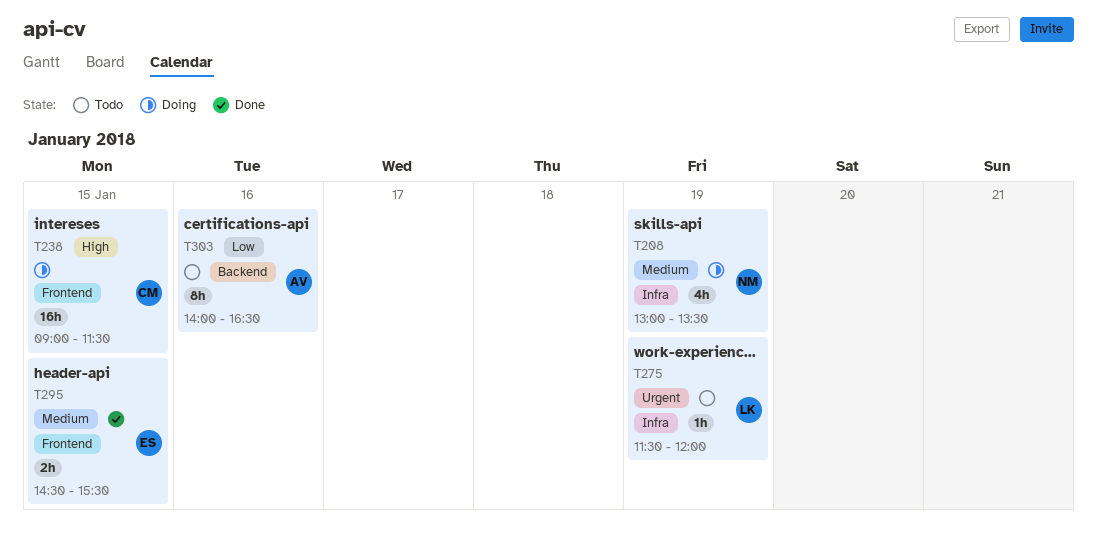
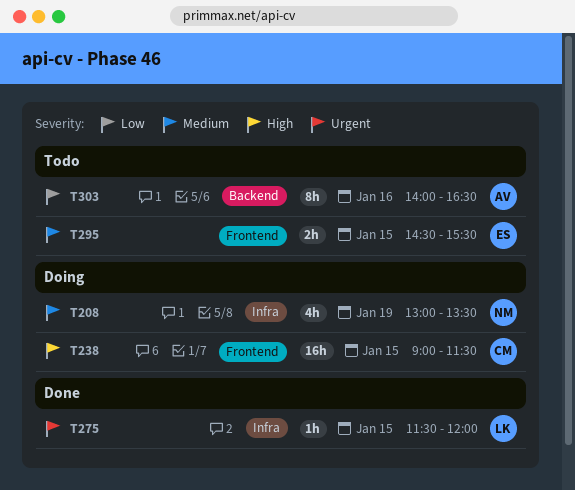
T275, status: Todo -> Done
T275, day: Jan 19 -> Jan 15
T295, status: Done -> Todo

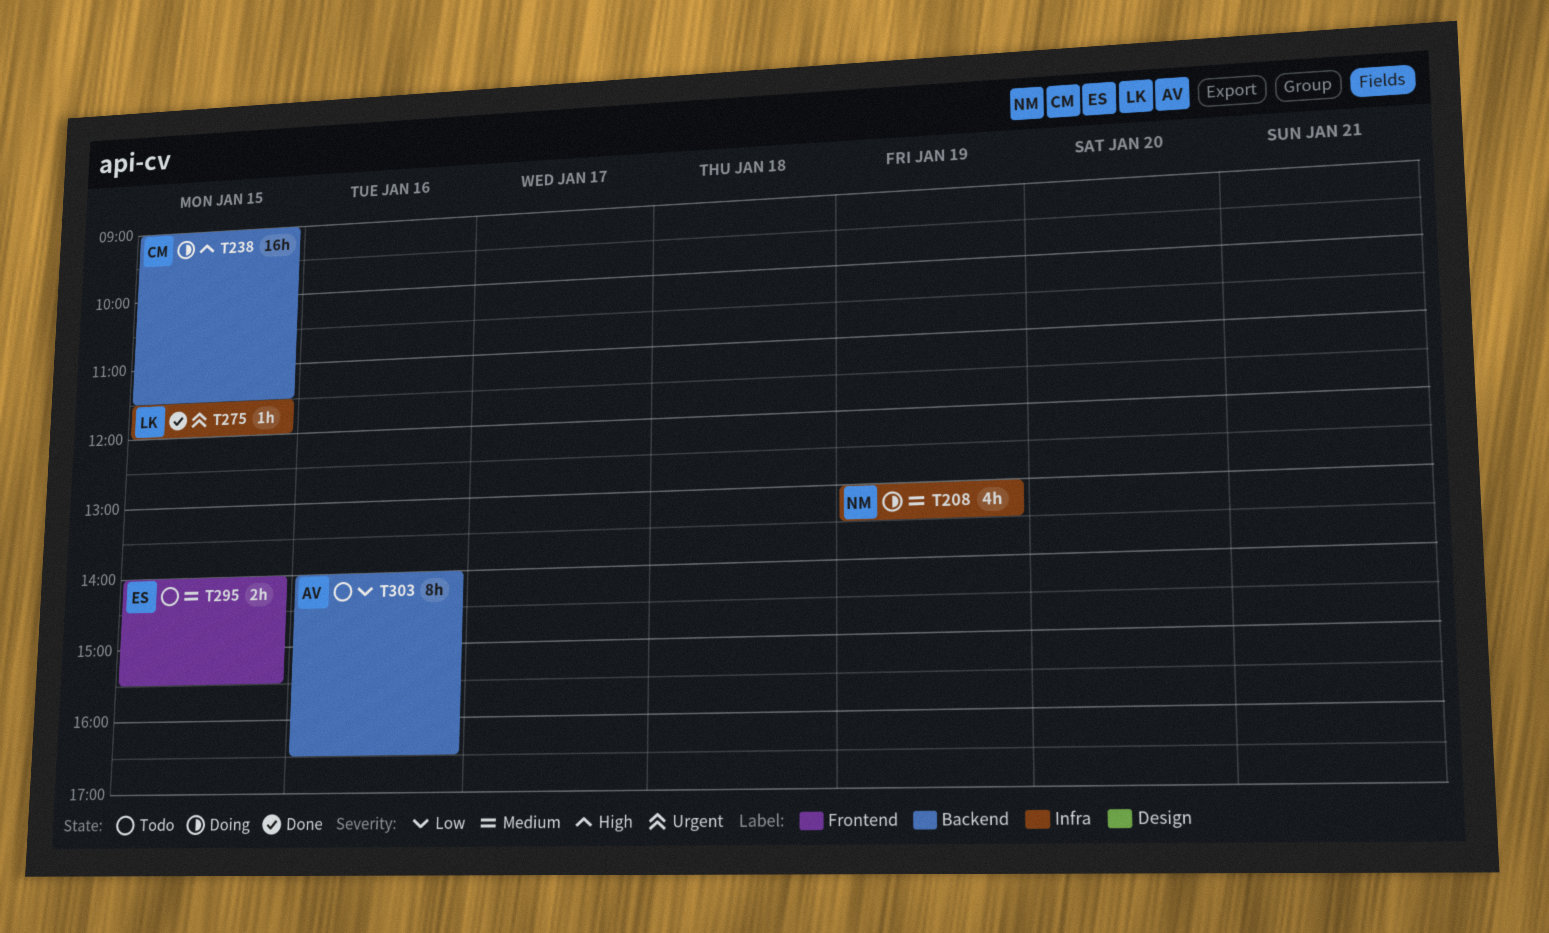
T238, label: Frontend -> Backend
T295, begins: 14:30 -> 14:00

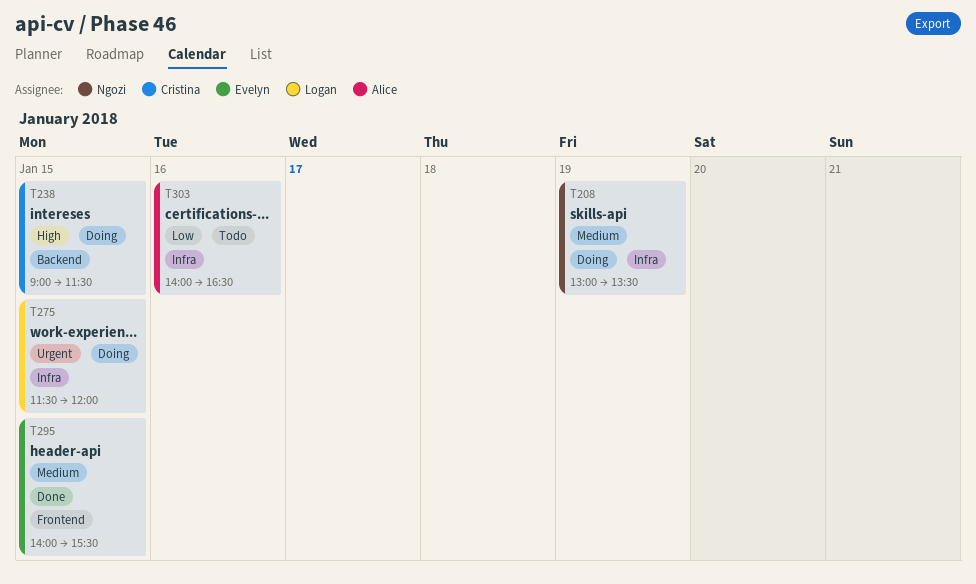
T275, status: Done -> Doing
T295, status: Todo -> Done
T303, label: Backend -> Infra

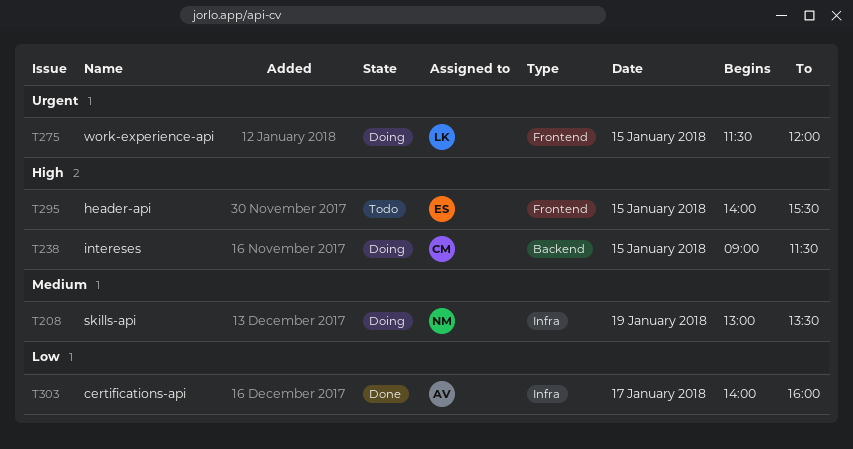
T275, label: Infra -> Frontend
T295, status: Done -> Todo
T295, priority: Medium -> High
T303, status: Todo -> Done
T303, day: Jan 16 -> Jan 17
T303, ends: 16:30 -> 16:00

